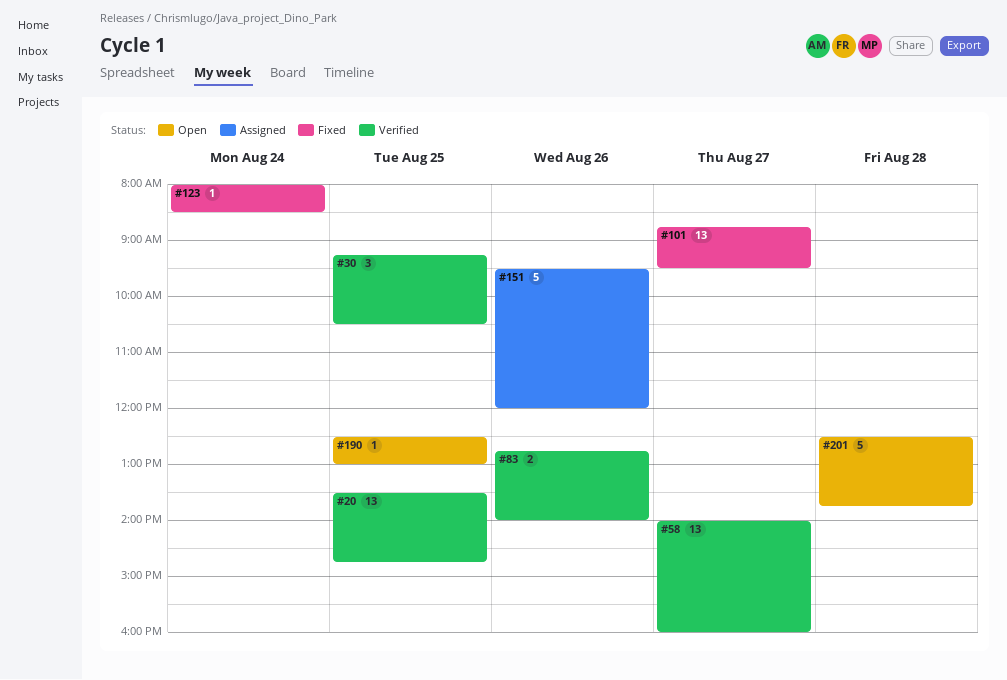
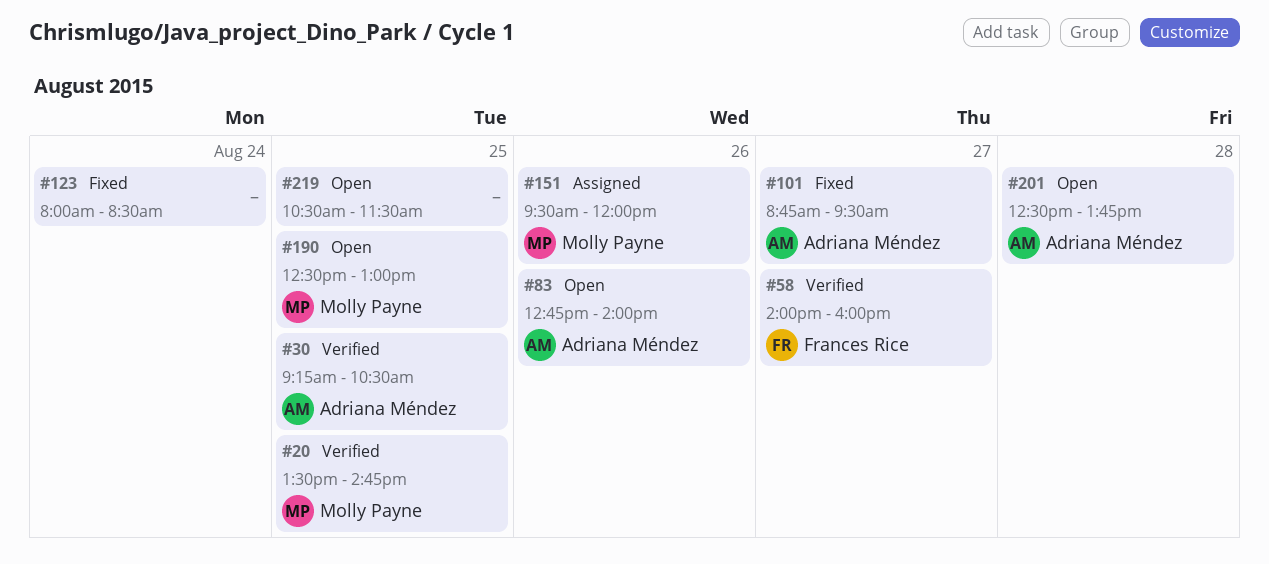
#83, status: Verified -> Open
#219: none -> present

